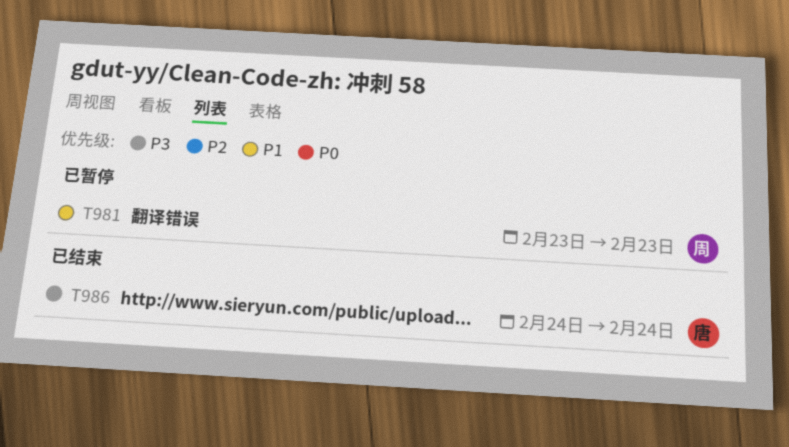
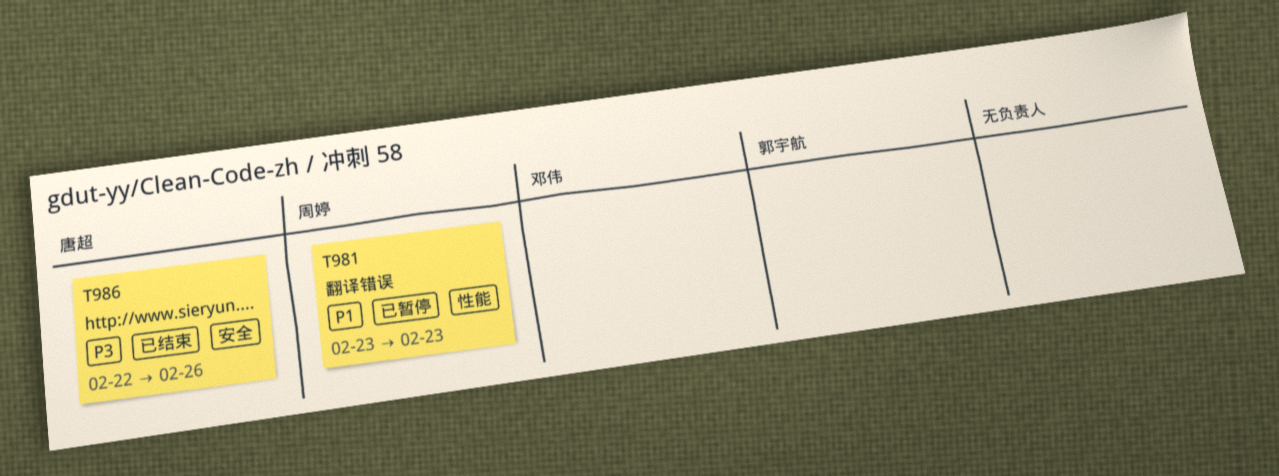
T986, start: Feb 24 -> Feb 22
T986, due: Feb 24 -> Feb 26

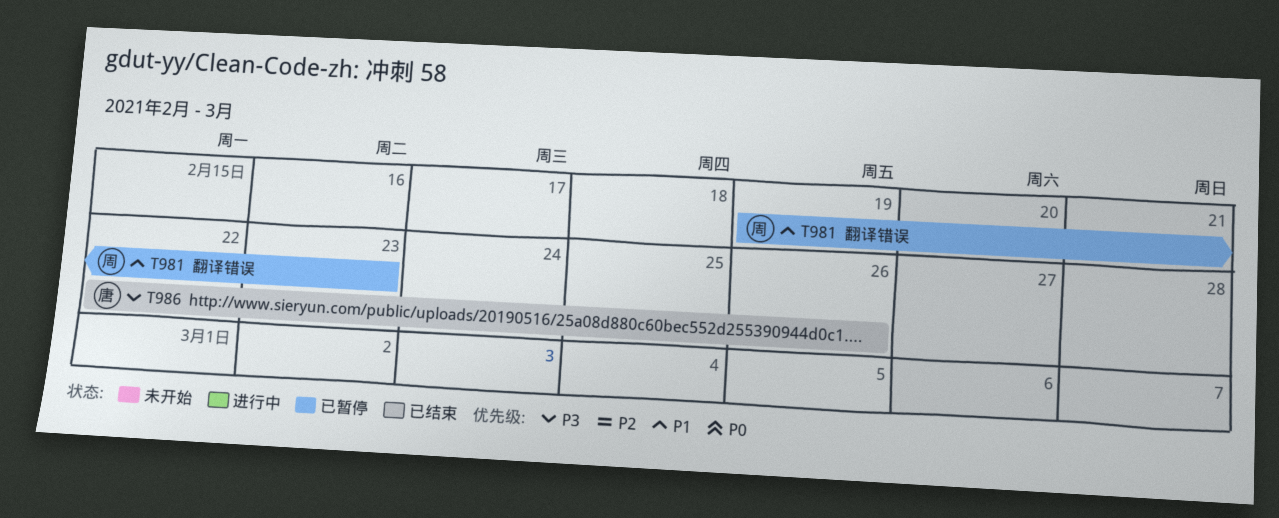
T981, start: Feb 23 -> Feb 19

